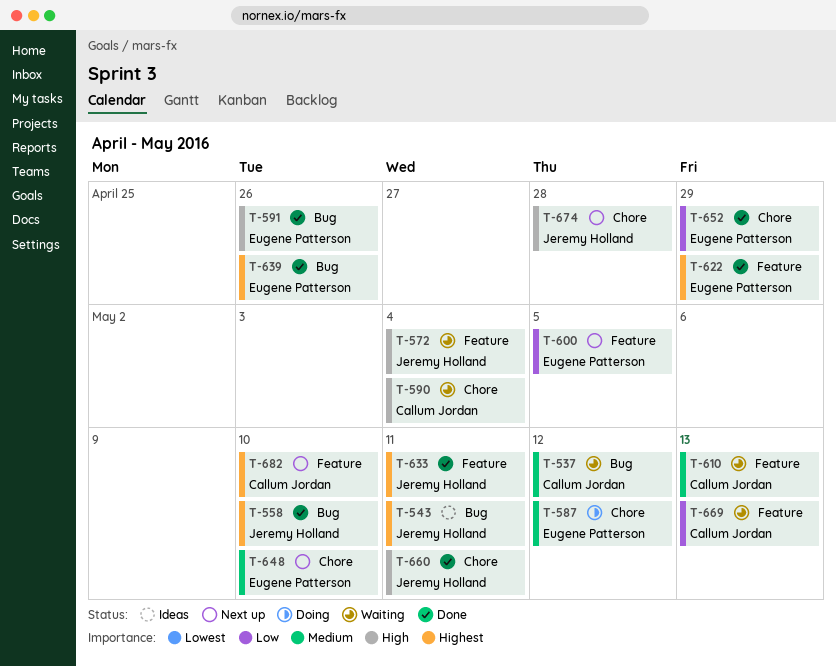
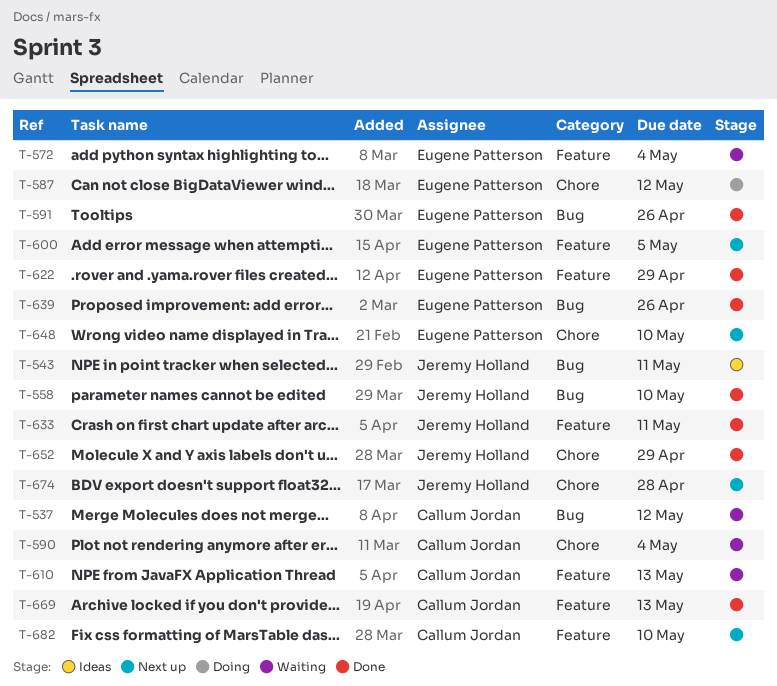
T-572, owner: Jeremy Holland -> Eugene Patterson
T-652, owner: Eugene Patterson -> Jeremy Holland
T-660: present -> none
T-669, status: Waiting -> Done

